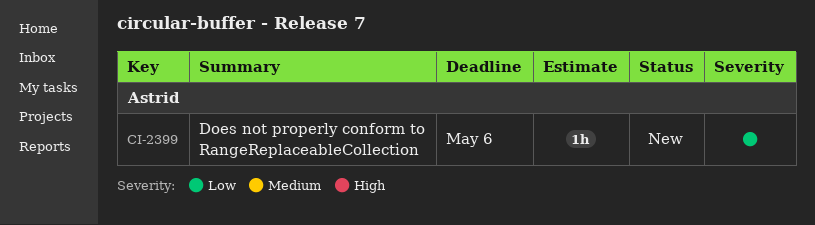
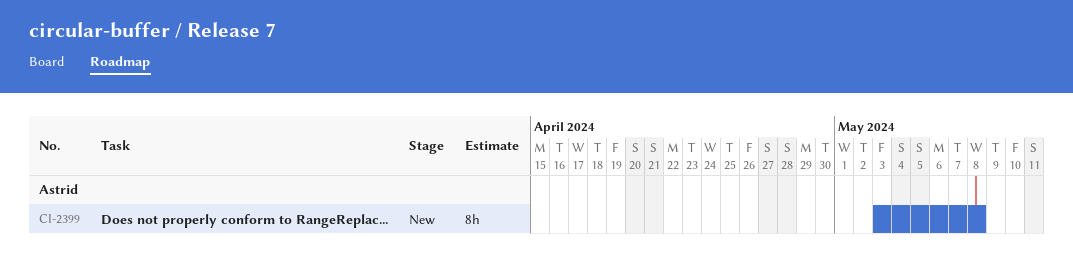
CI-2399, estimate: 1h -> 8h
CI-2399, due: May 6 -> May 8

